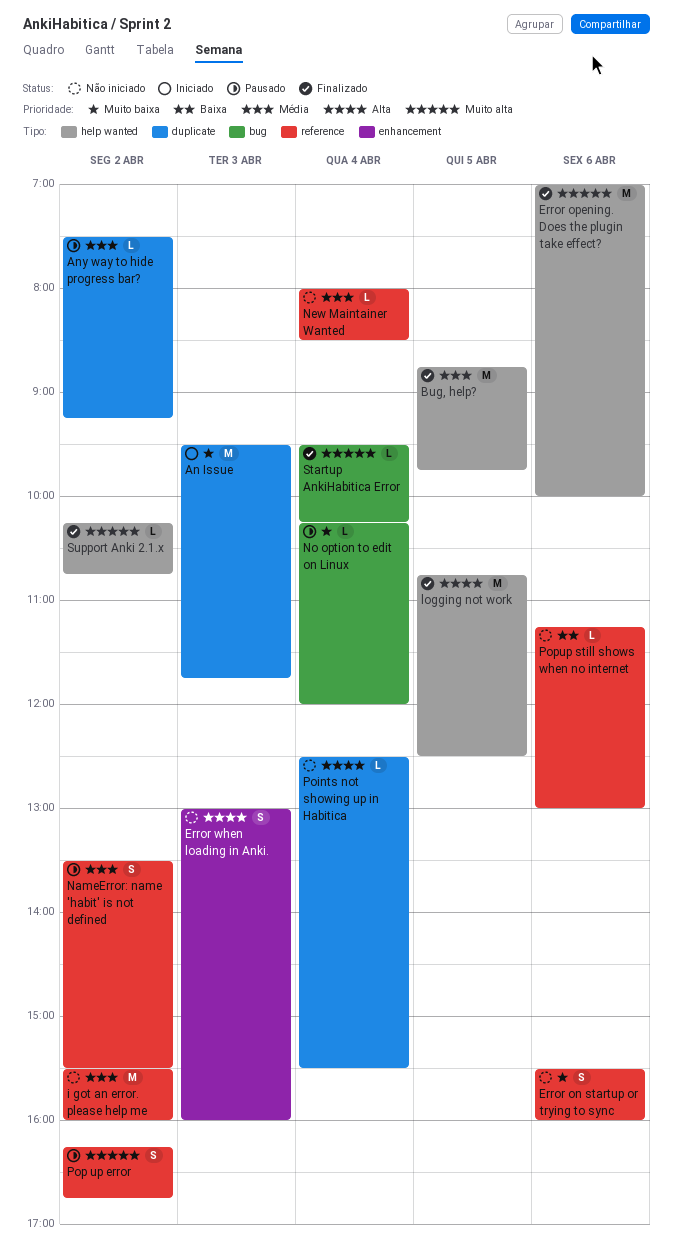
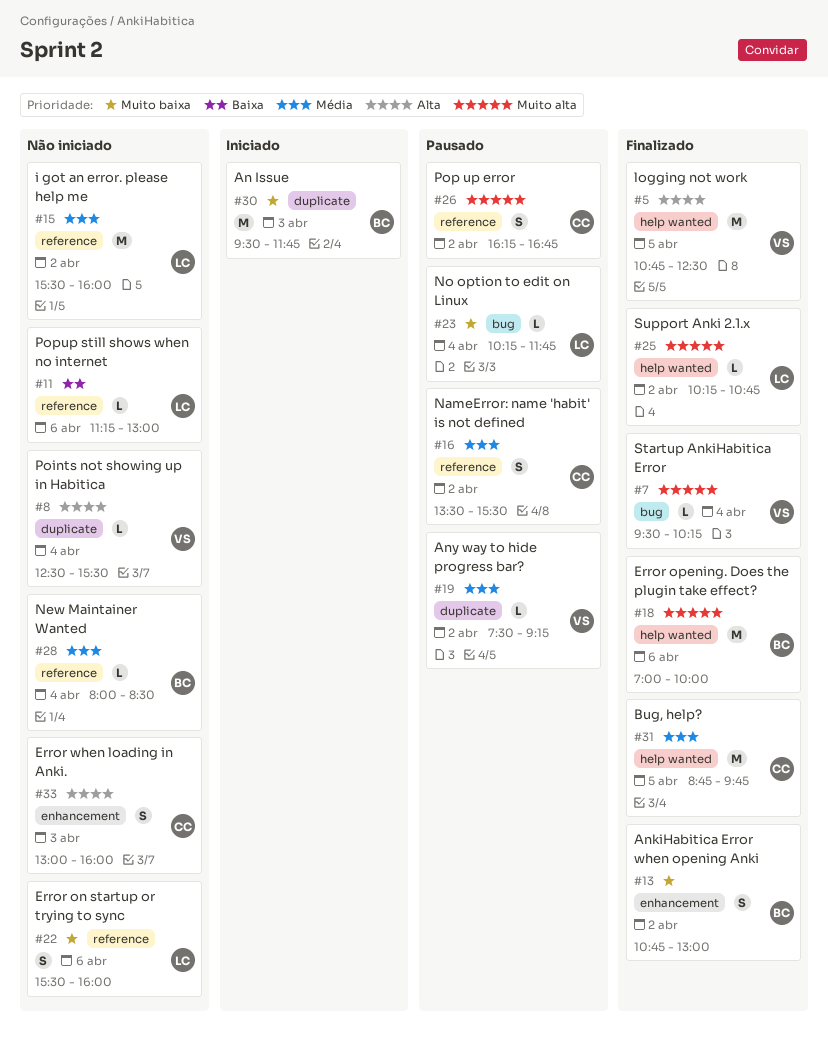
AnkiHabitica Error when opening Anki: none -> present
No option to edit on Linux, ends: 12:00 -> 11:45

